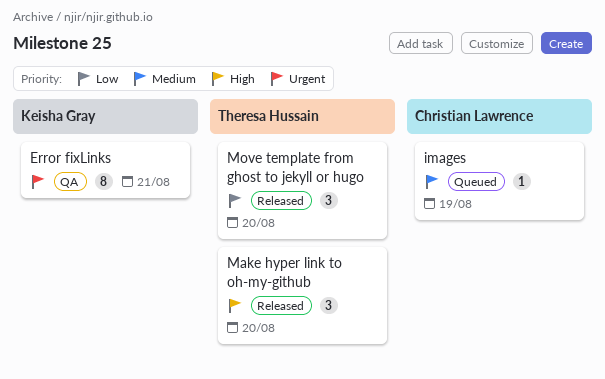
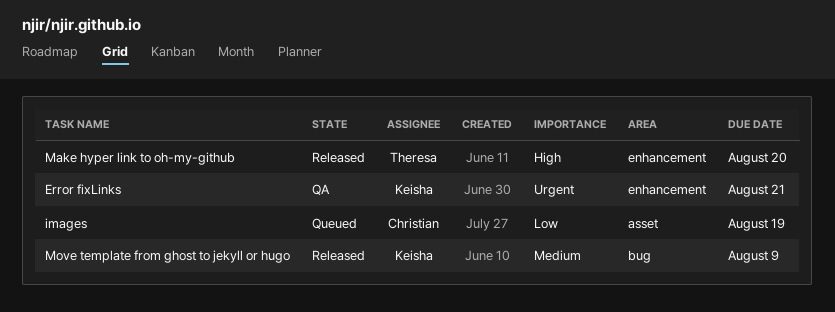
images, priority: Medium -> Low
Move template from ghost to jekyll or hugo, owner: Theresa Hussain -> Keisha Gray
Move template from ghost to jekyll or hugo, priority: Low -> Medium
Move template from ghost to jekyll or hugo, due: Aug 20 -> Aug 9

